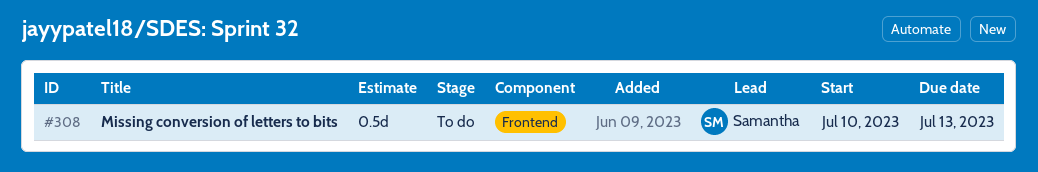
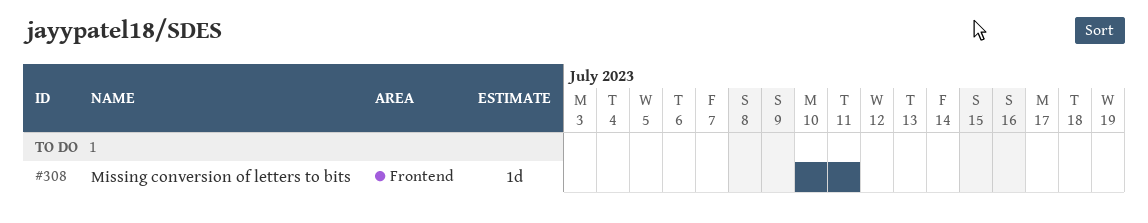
#308, estimate: 0.5d -> 1d
#308, due: Jul 13 -> Jul 11

